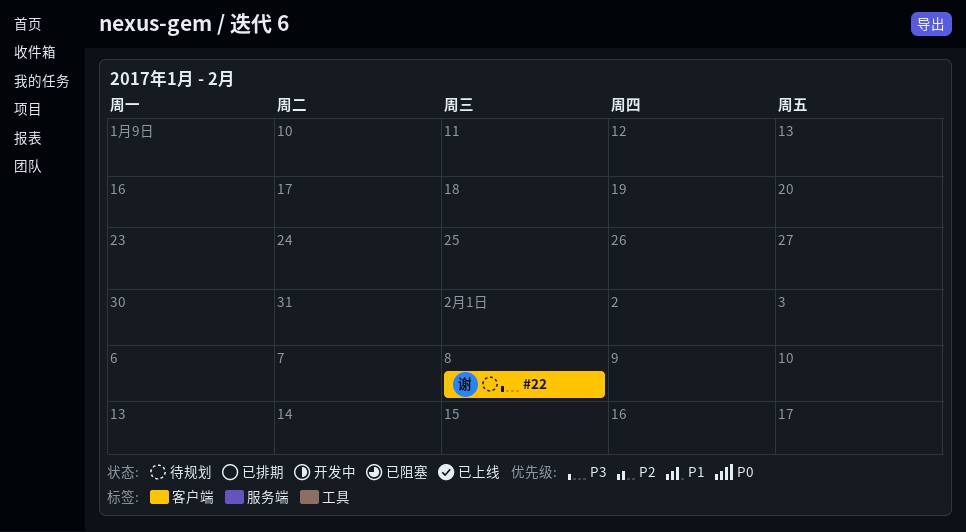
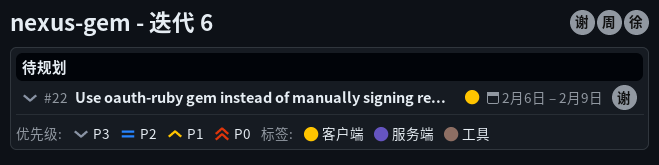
#22, start: Feb 8 -> Feb 6
#22, due: Feb 8 -> Feb 9

